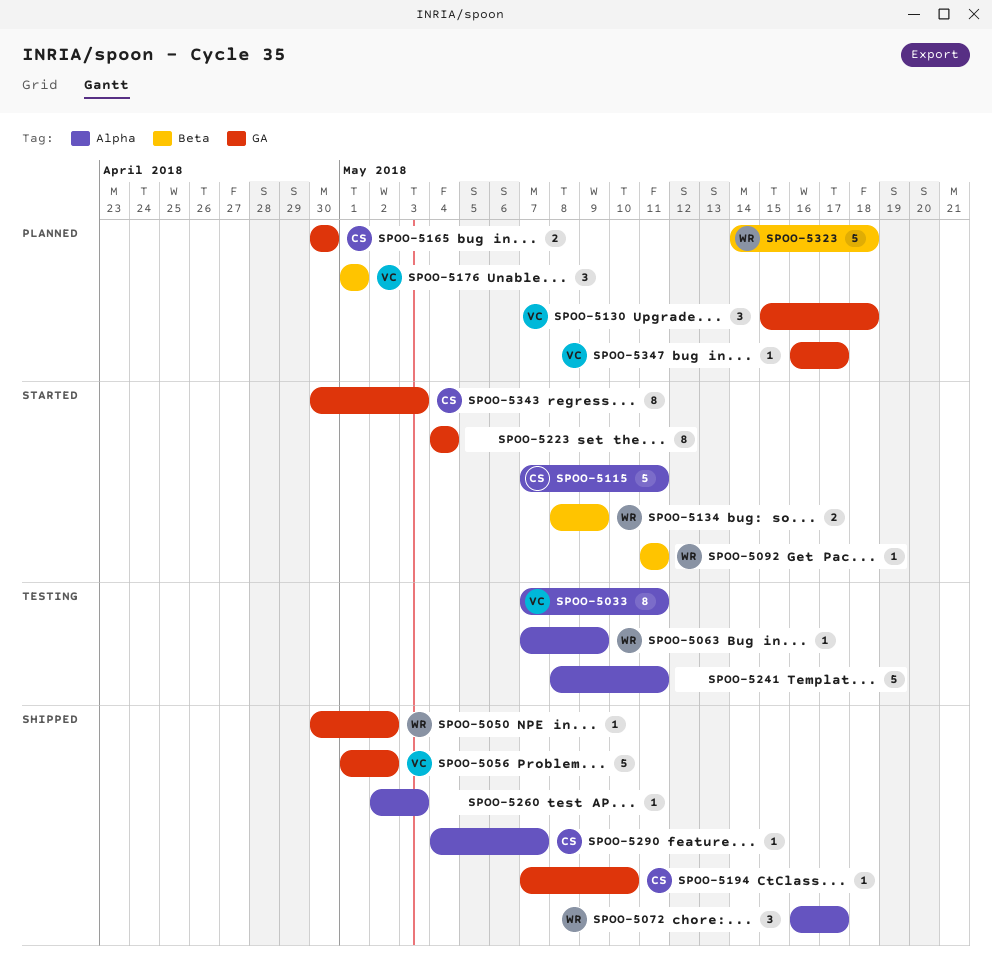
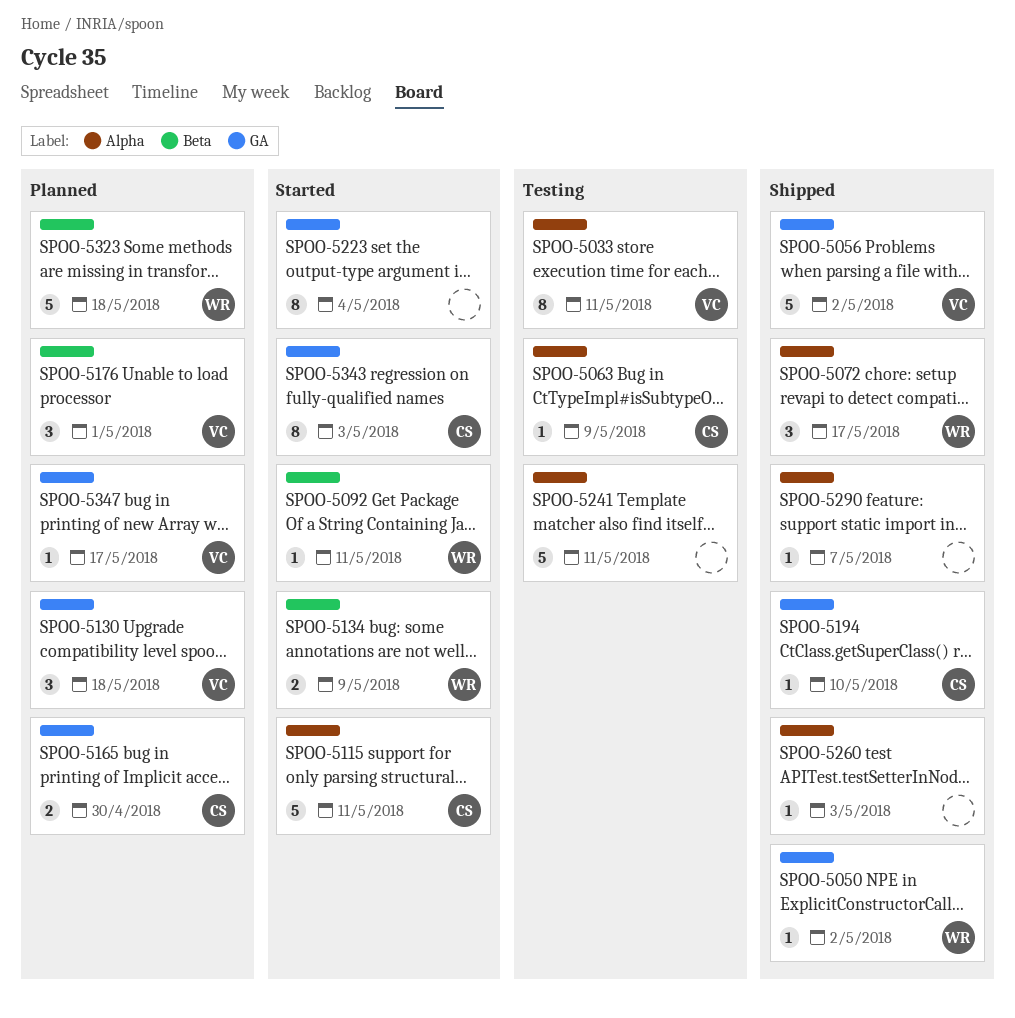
SPOO-5063, owner: WR -> CS
SPOO-5290, owner: CS -> none

